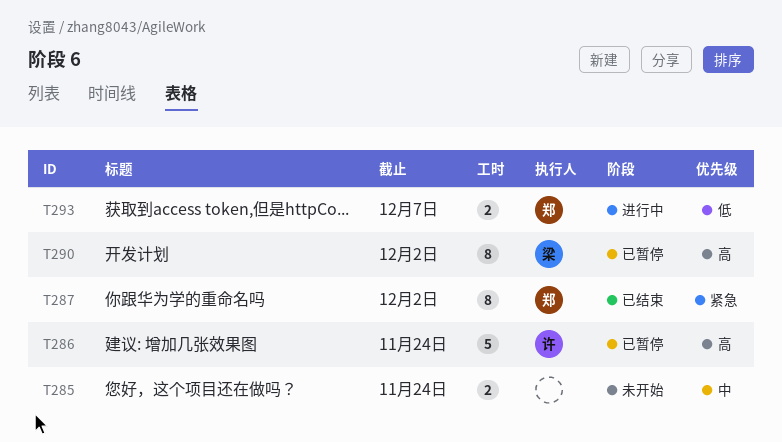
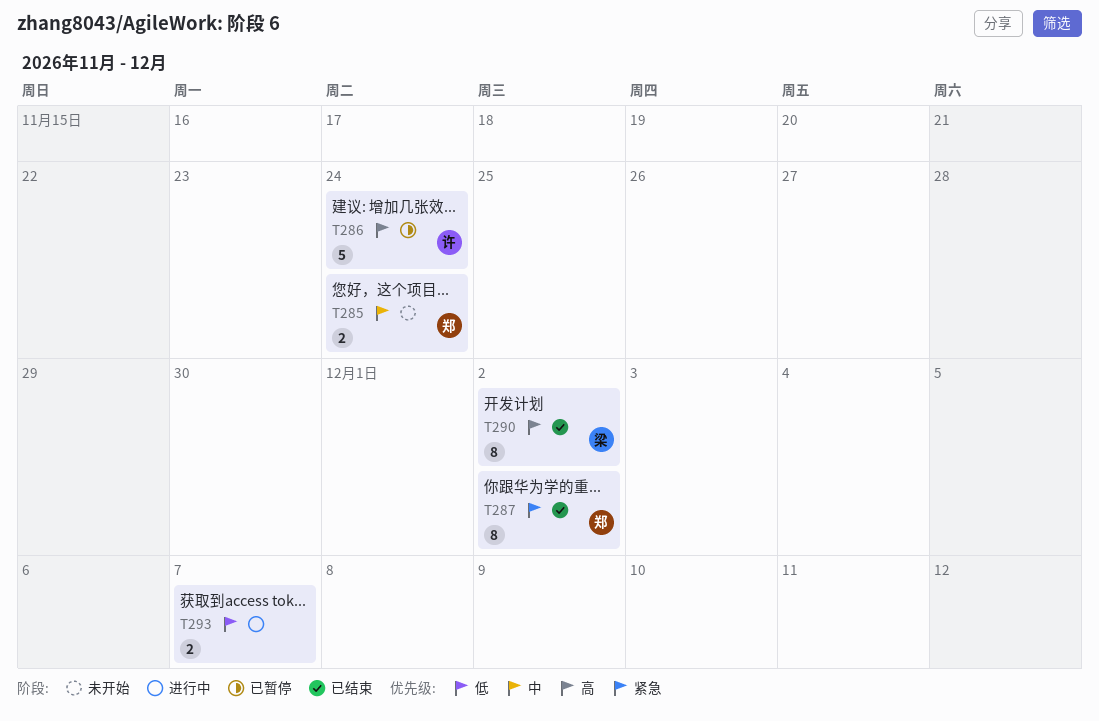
T285, owner: none -> 郑
T290, status: 已暂停 -> 已结束
T293, owner: 郑 -> none

